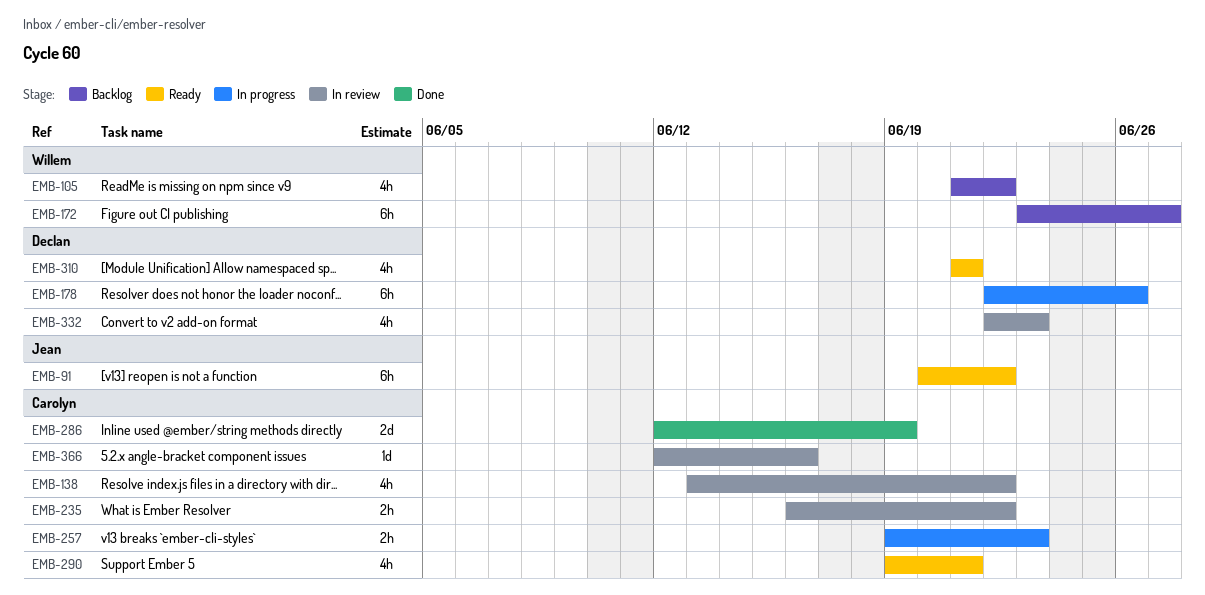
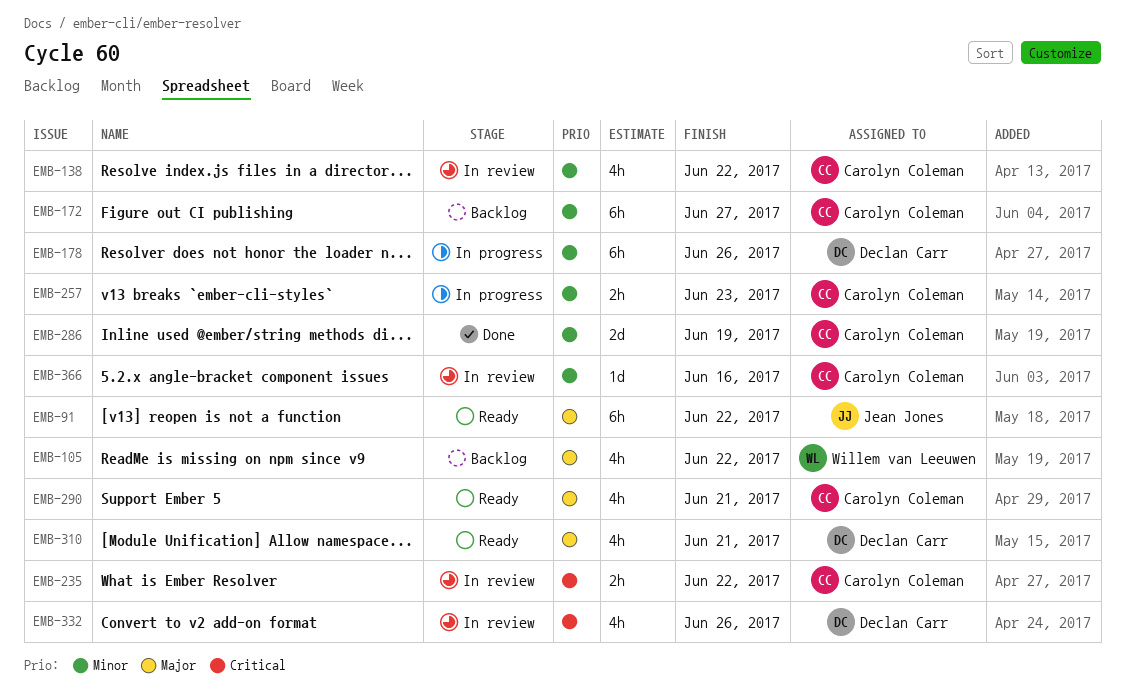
EMB-172, owner: Willem van Leeuwen -> Carolyn Coleman
EMB-332, due: Jun 23 -> Jun 26

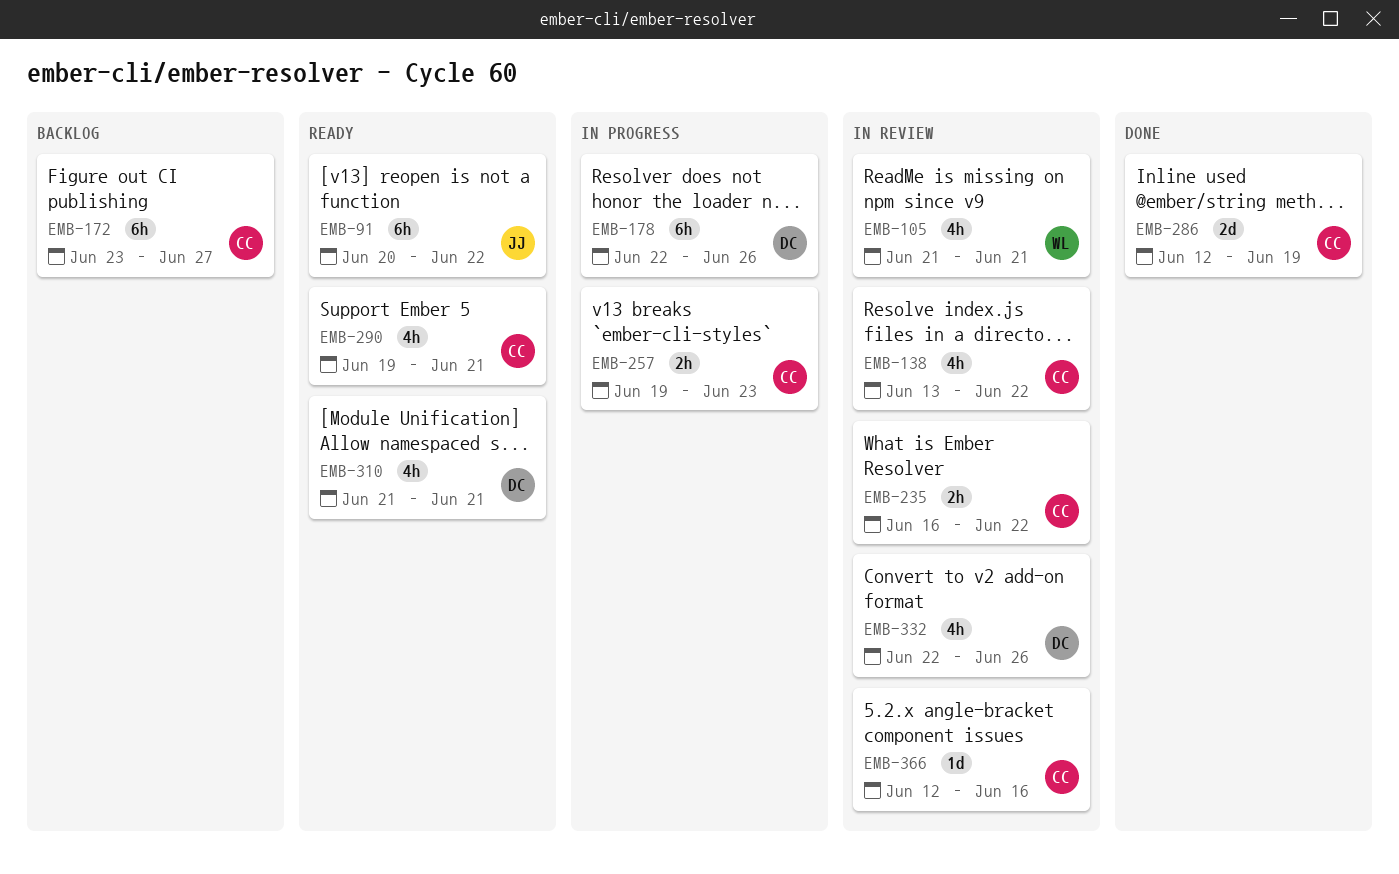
EMB-105, status: Backlog -> In review
EMB-105, due: Jun 22 -> Jun 21

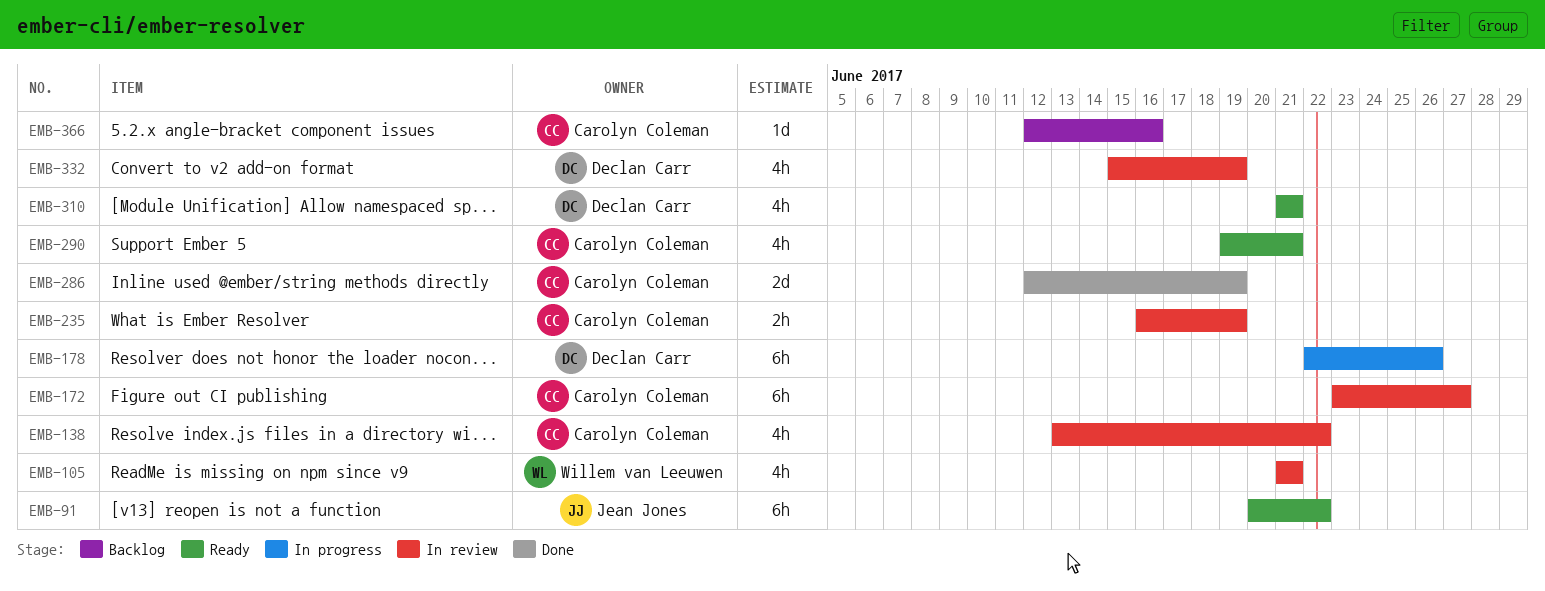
EMB-172, status: Backlog -> In review
EMB-235, due: Jun 22 -> Jun 19
EMB-257: present -> none
EMB-332, start: Jun 22 -> Jun 15
EMB-332, due: Jun 26 -> Jun 19
EMB-366, status: In review -> Backlog

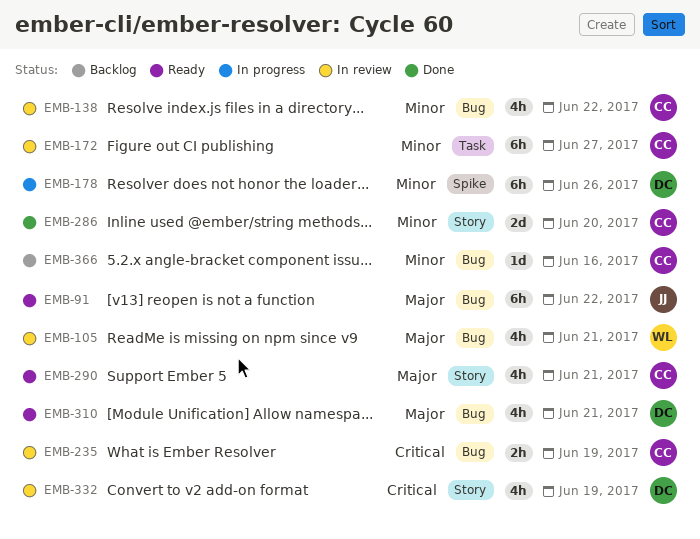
EMB-286, due: Jun 19 -> Jun 20

